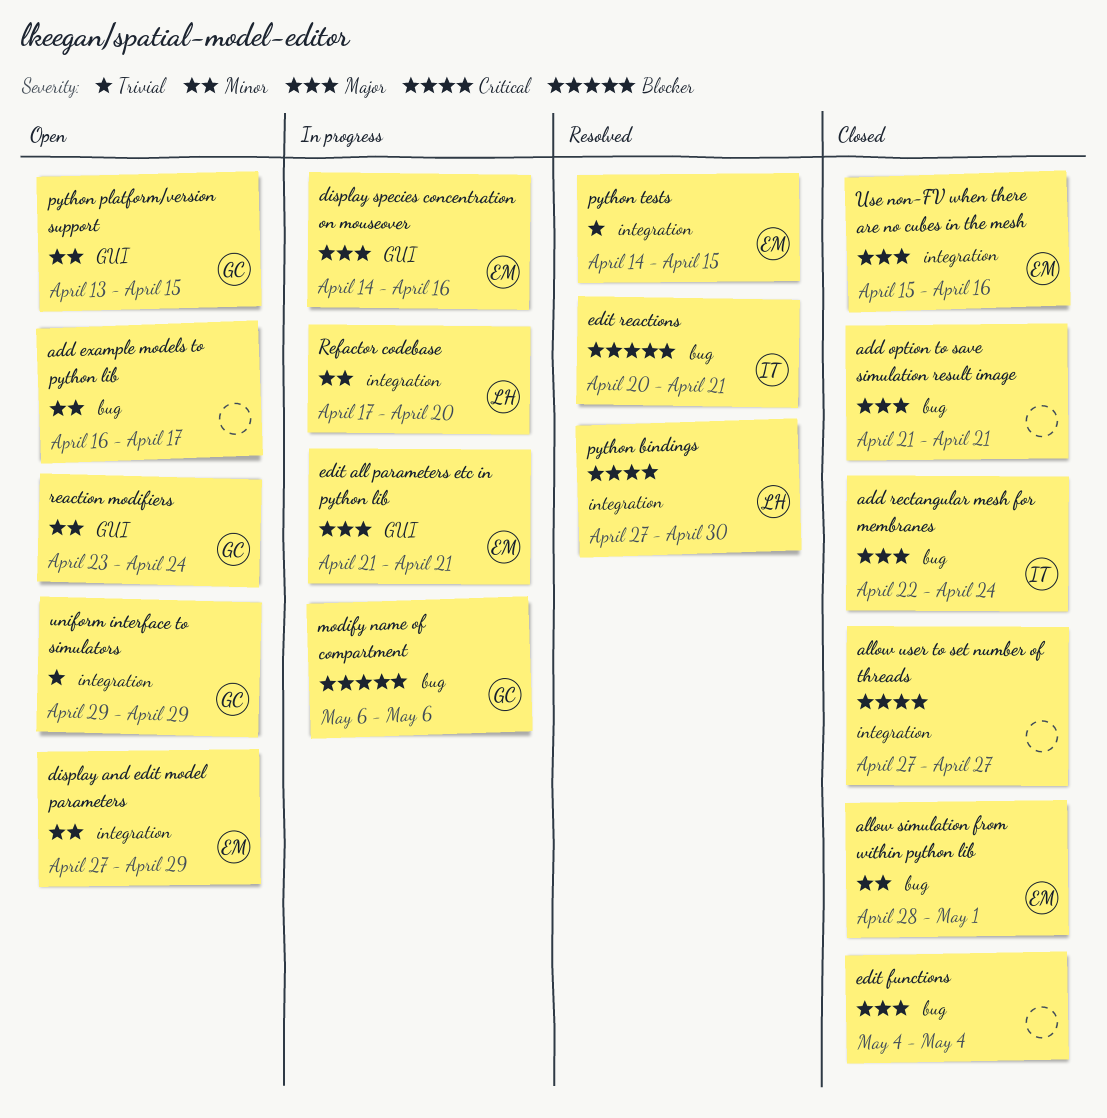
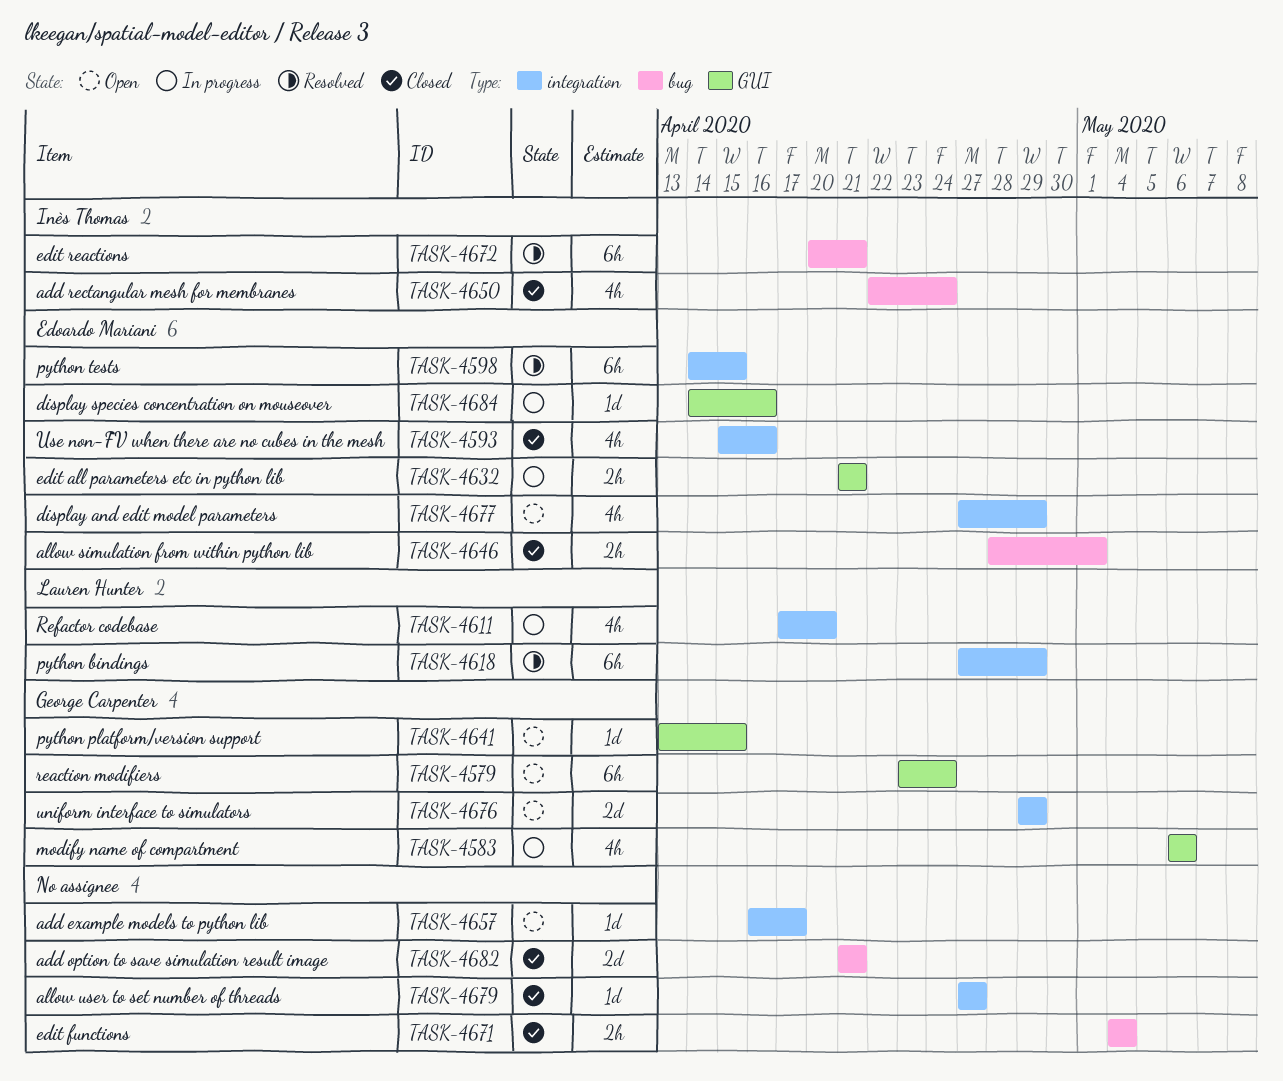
add example models to python lib, label: bug -> integration
modify name of compartment, label: bug -> GUI
python bindings, due: Apr 30 -> Apr 29

